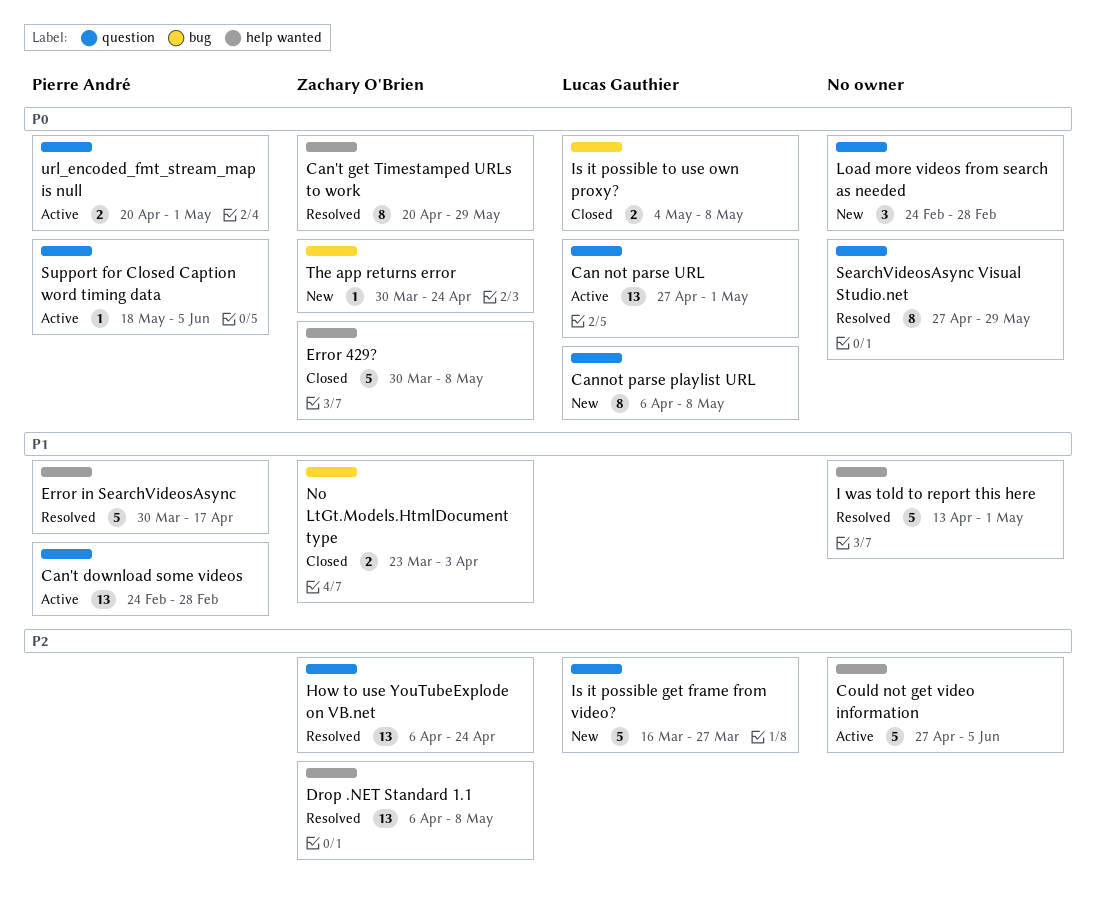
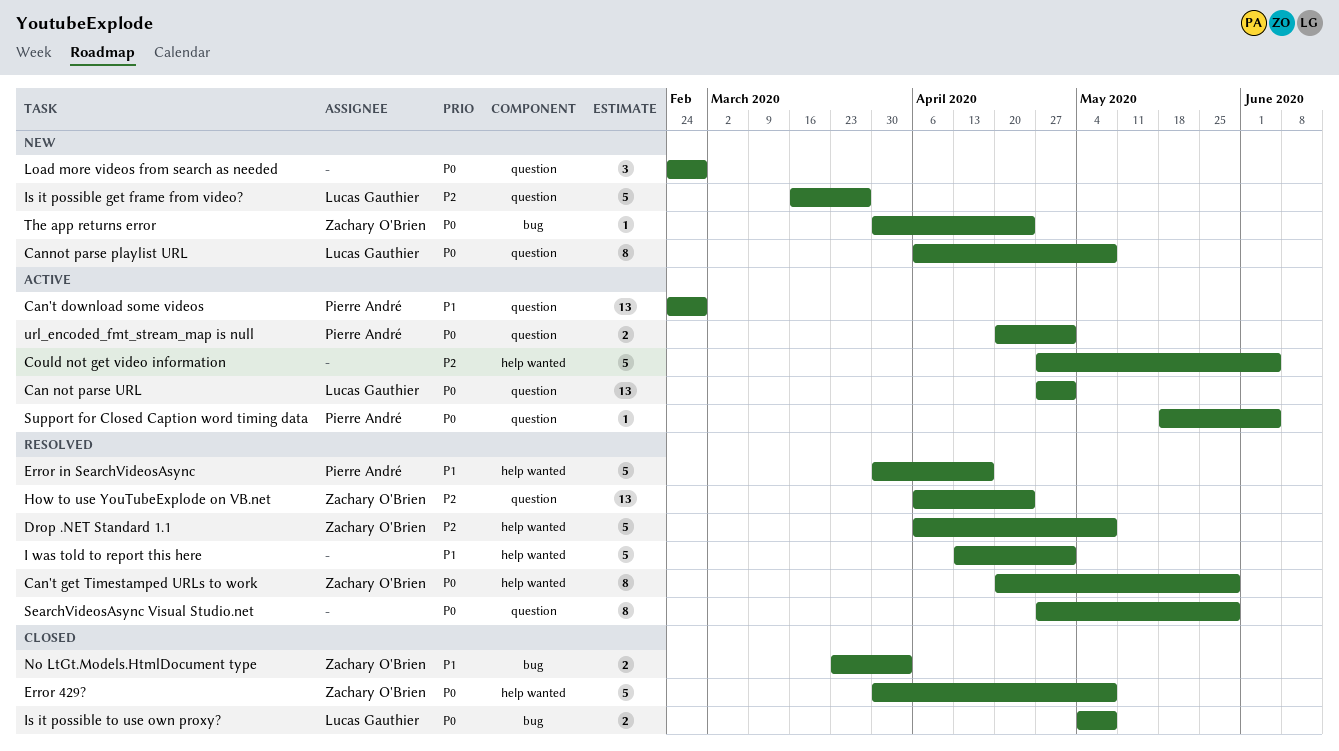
Drop .NET Standard 1.1, estimate: 13 -> 5

